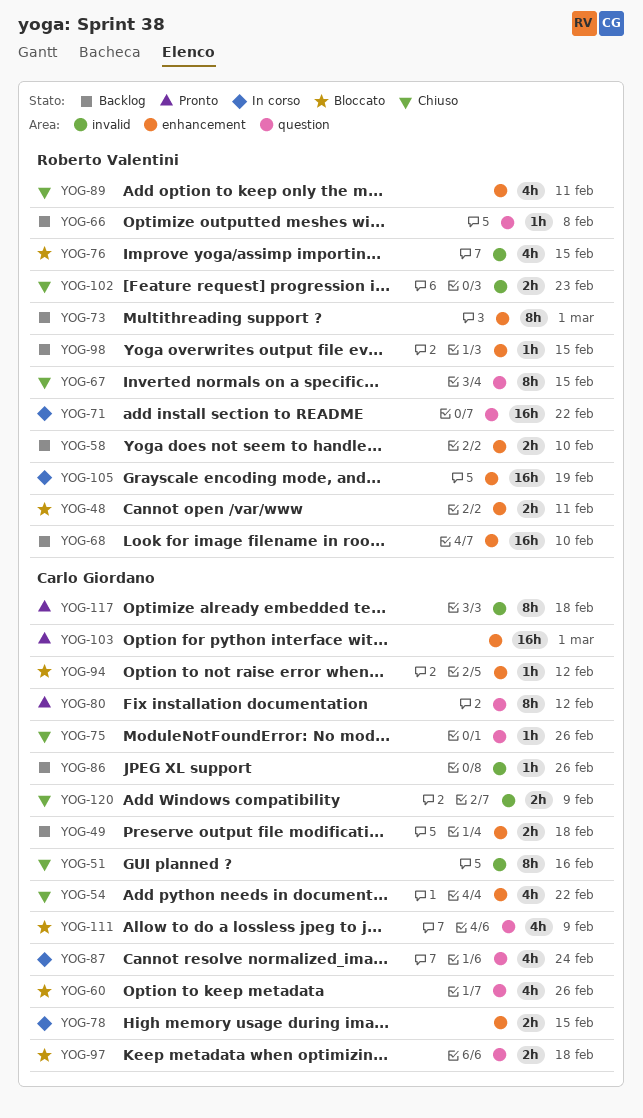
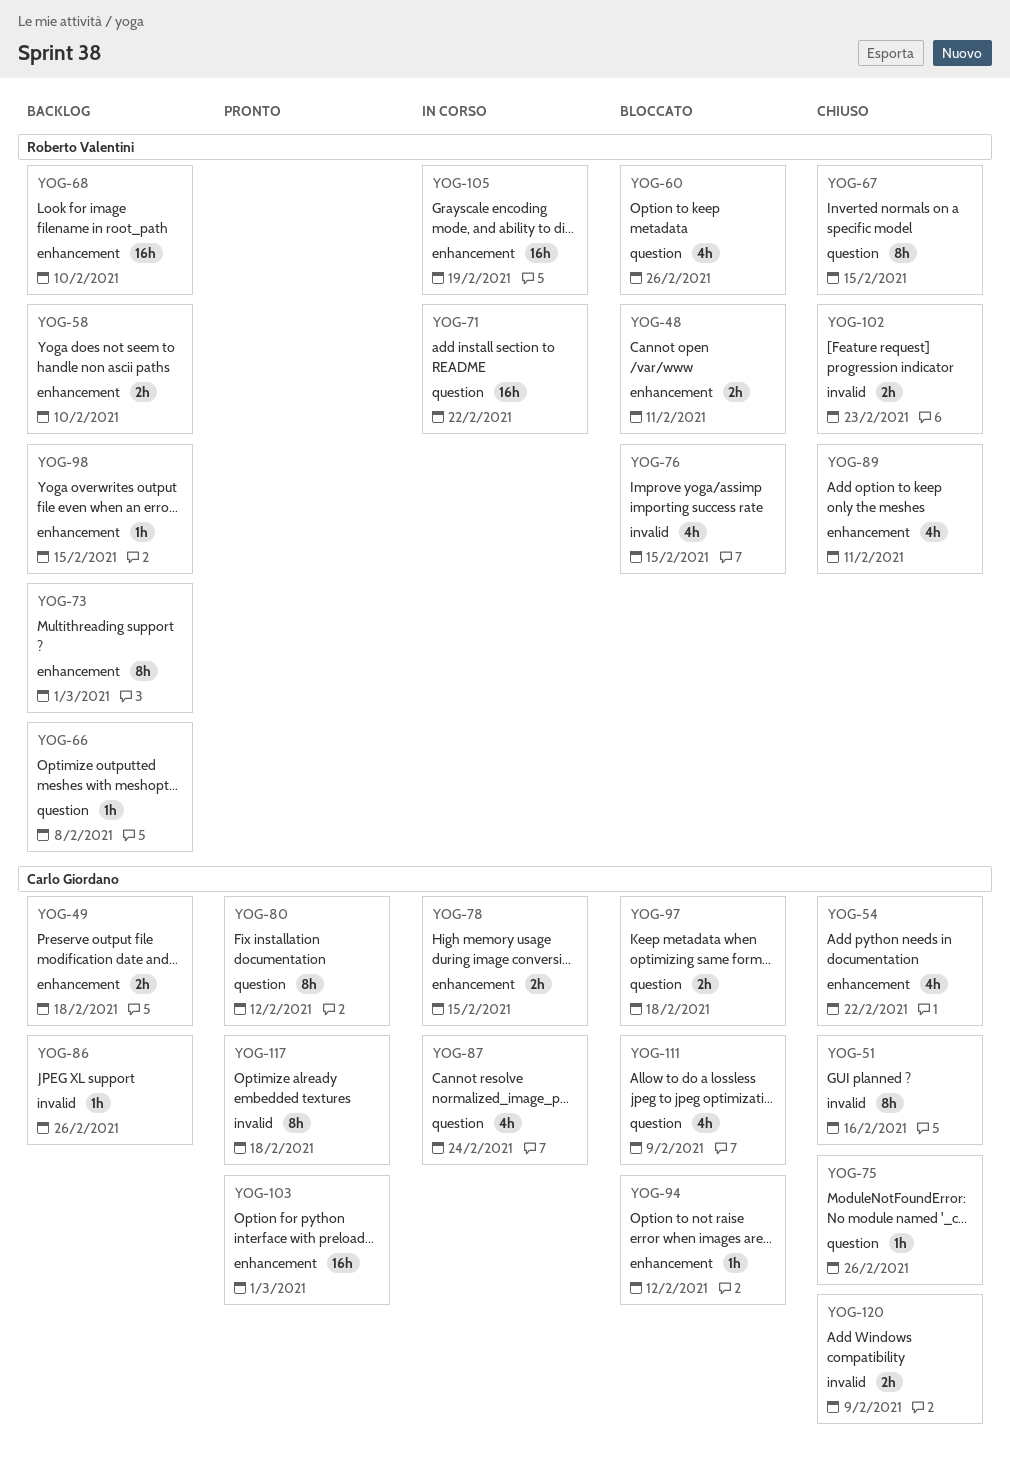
YOG-60, owner: Carlo Giordano -> Roberto Valentini

